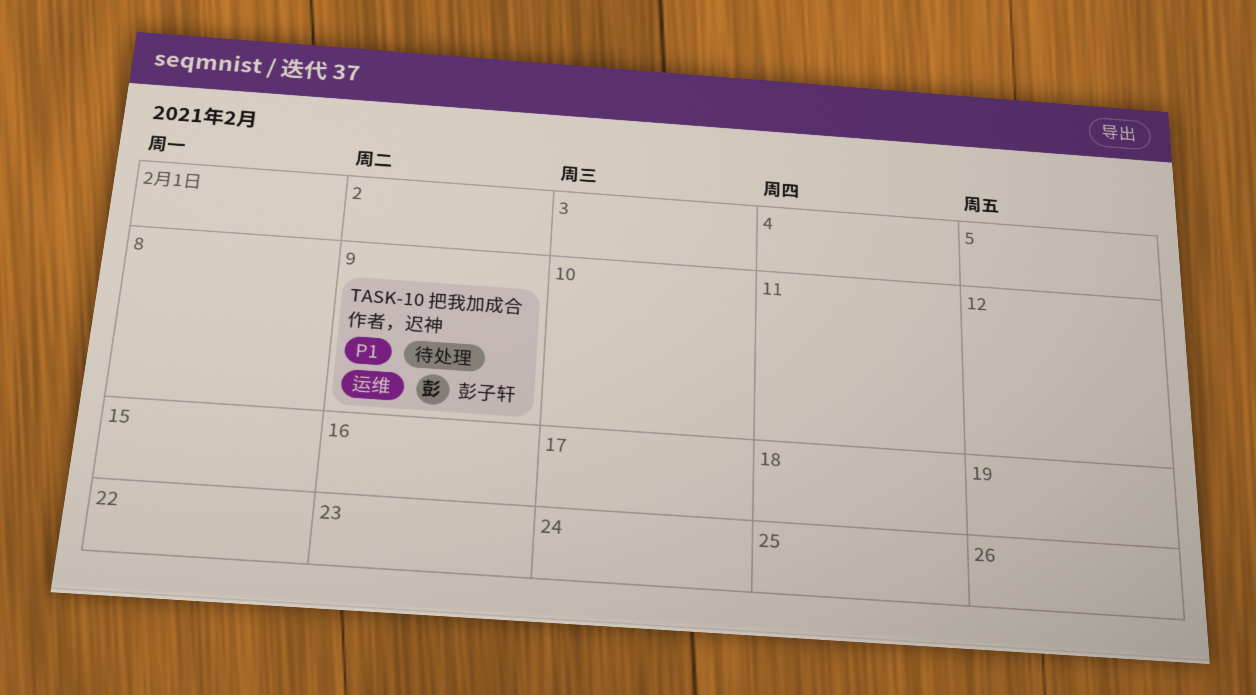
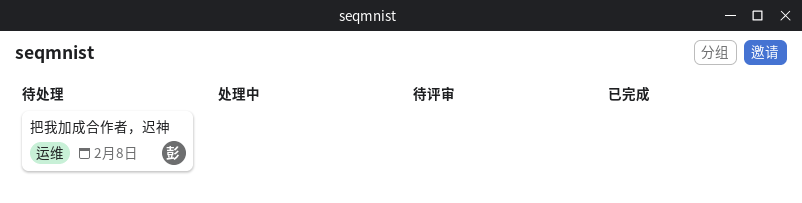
把我加成合作者，迟神, due: Feb 9 -> Feb 8

